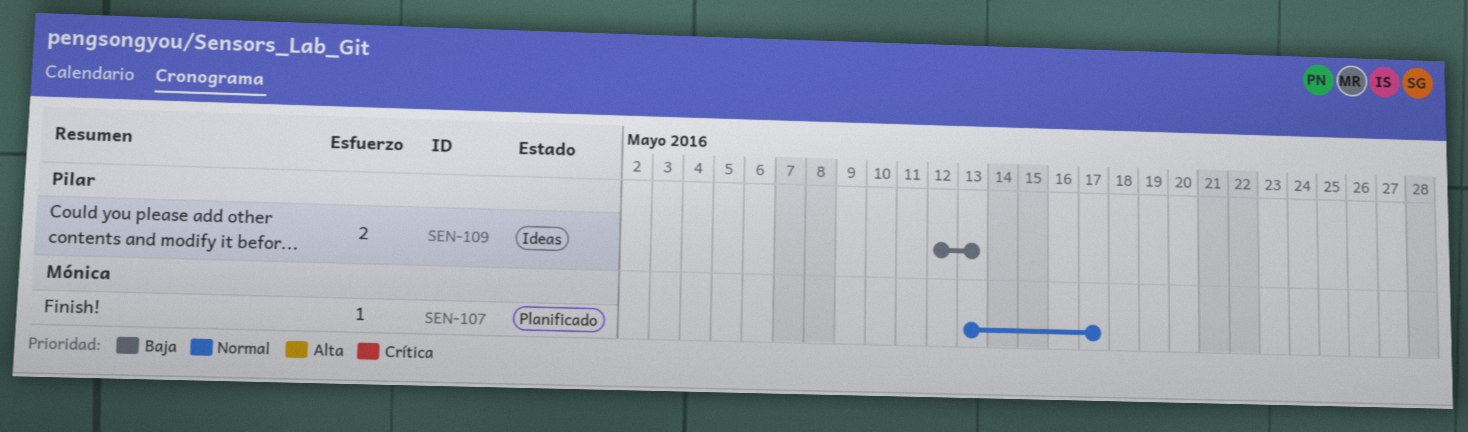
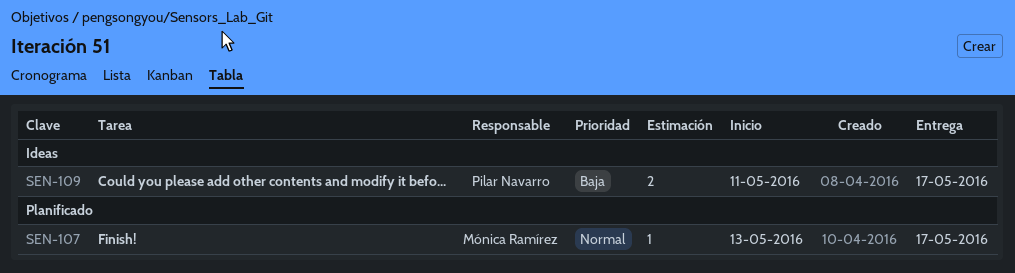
SEN-109, start: May 12 -> May 11
SEN-109, due: May 13 -> May 17

